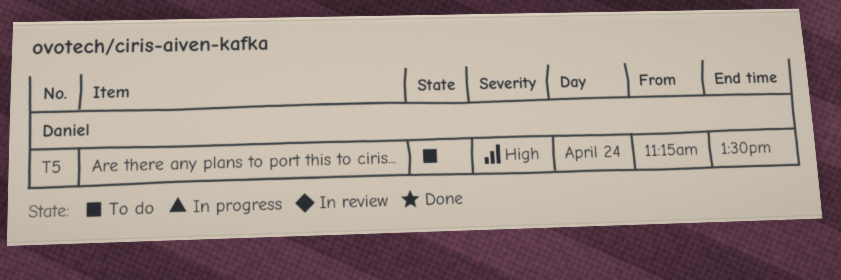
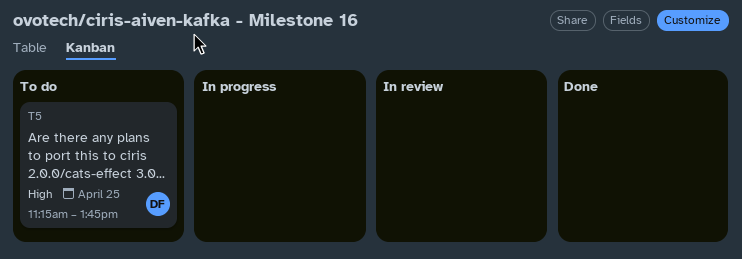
T5, day: Apr 24 -> Apr 25
T5, ends: 13:30 -> 13:45

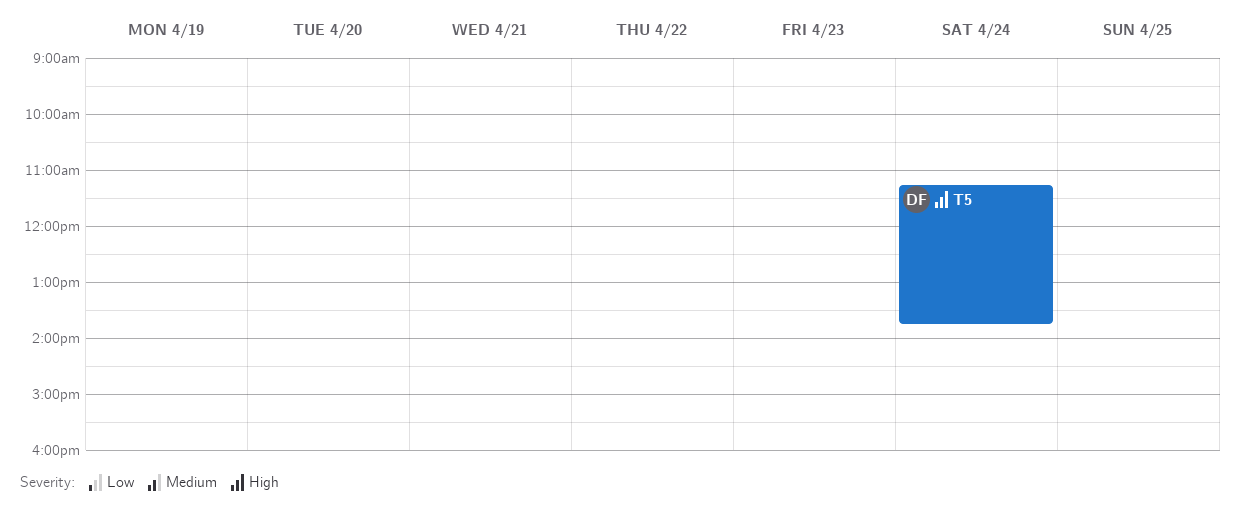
T5, day: Apr 25 -> Apr 24

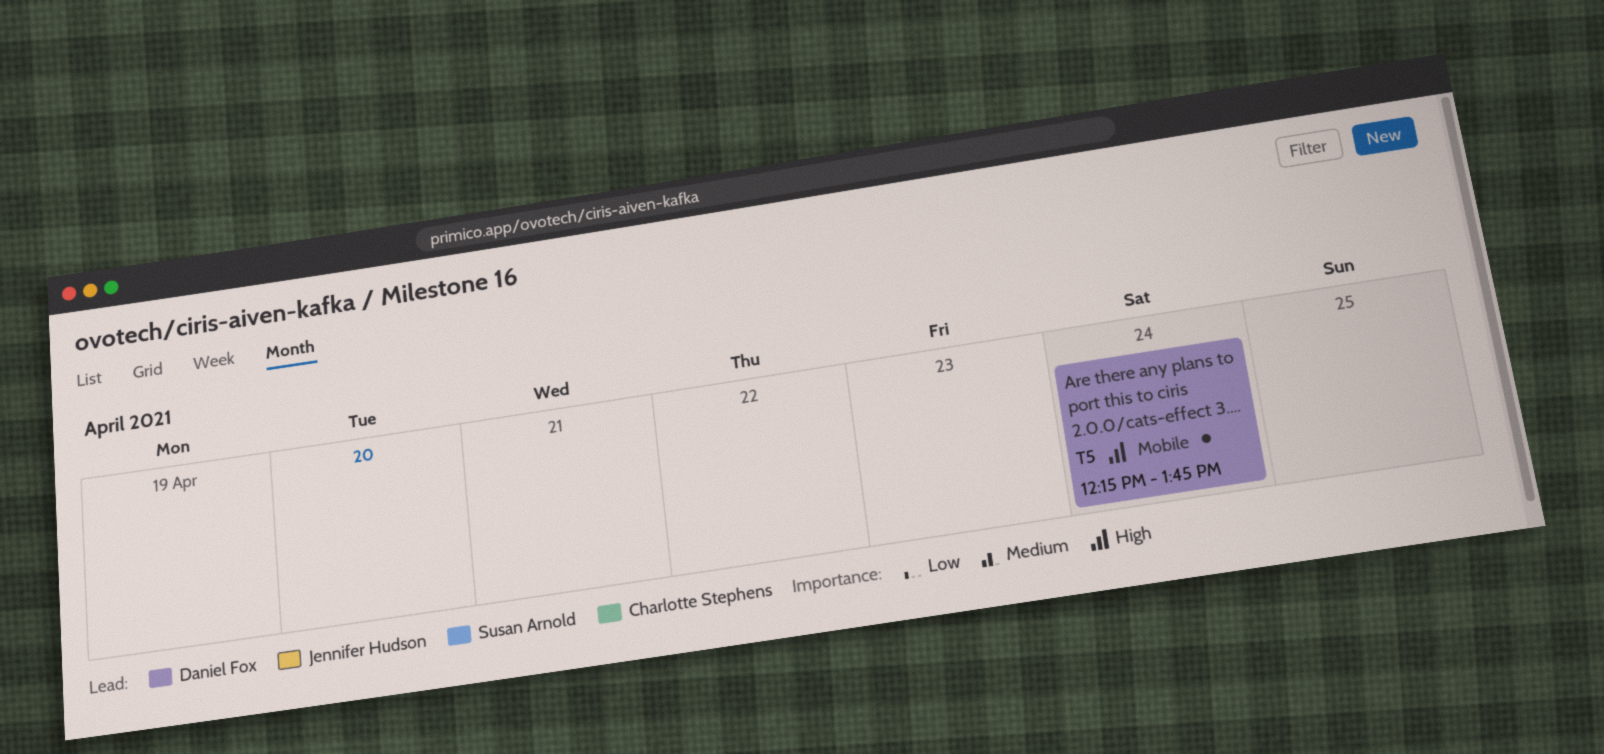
T5, begins: 11:15 -> 12:15

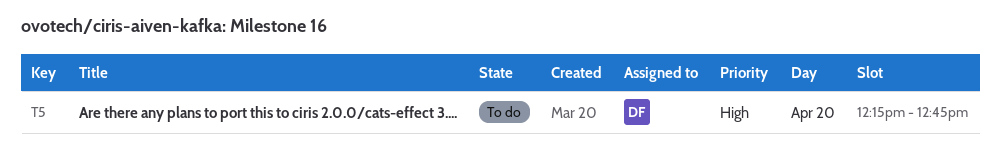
T5, day: Apr 24 -> Apr 20
T5, ends: 13:45 -> 12:45

